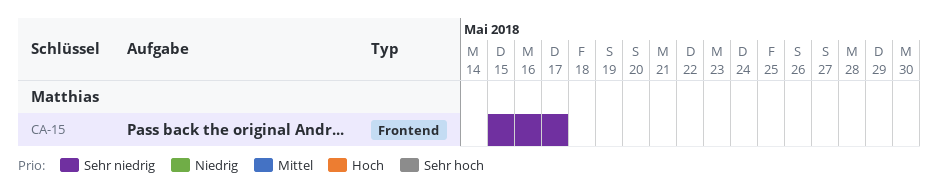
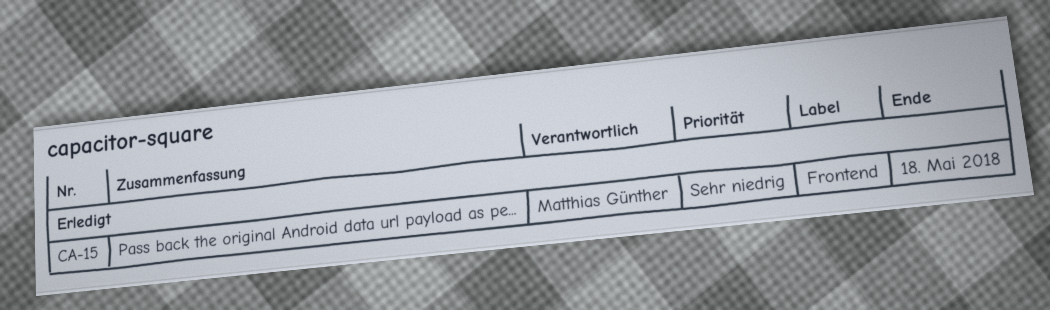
CA-15, due: May 17 -> May 18

